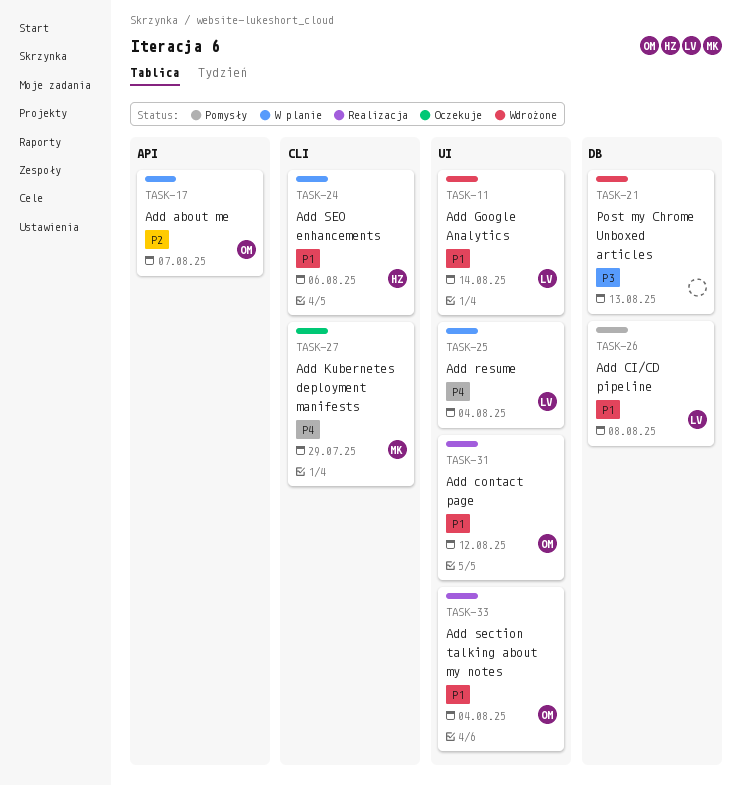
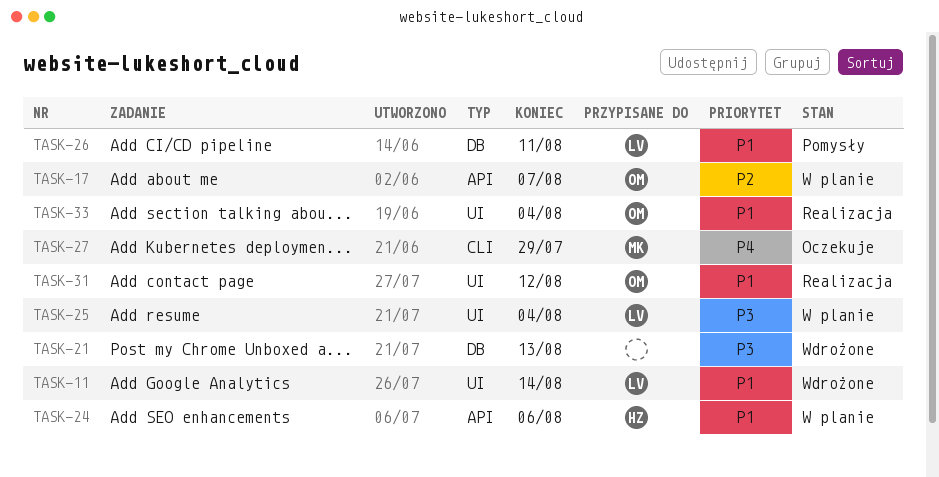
TASK-24, label: CLI -> API
TASK-25, priority: P4 -> P3
TASK-26, due: Aug 8 -> Aug 11

